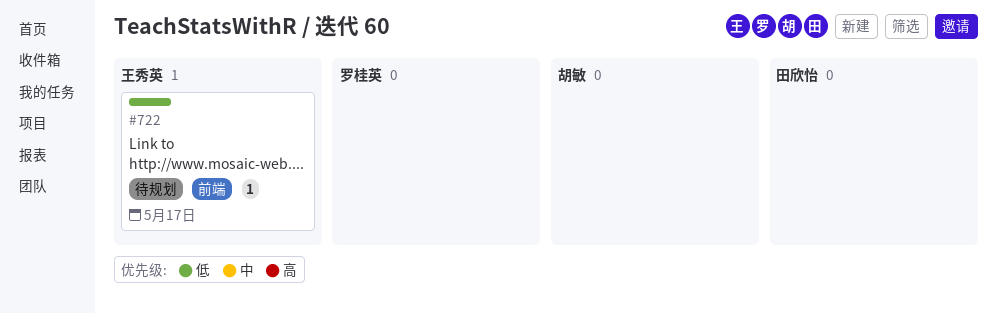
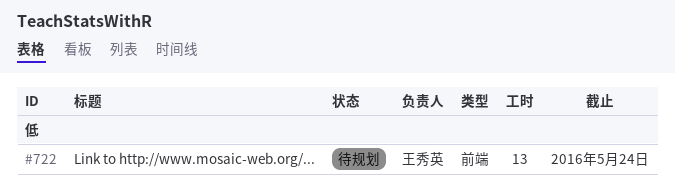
#722, estimate: 1 -> 13
#722, due: May 17 -> May 24

